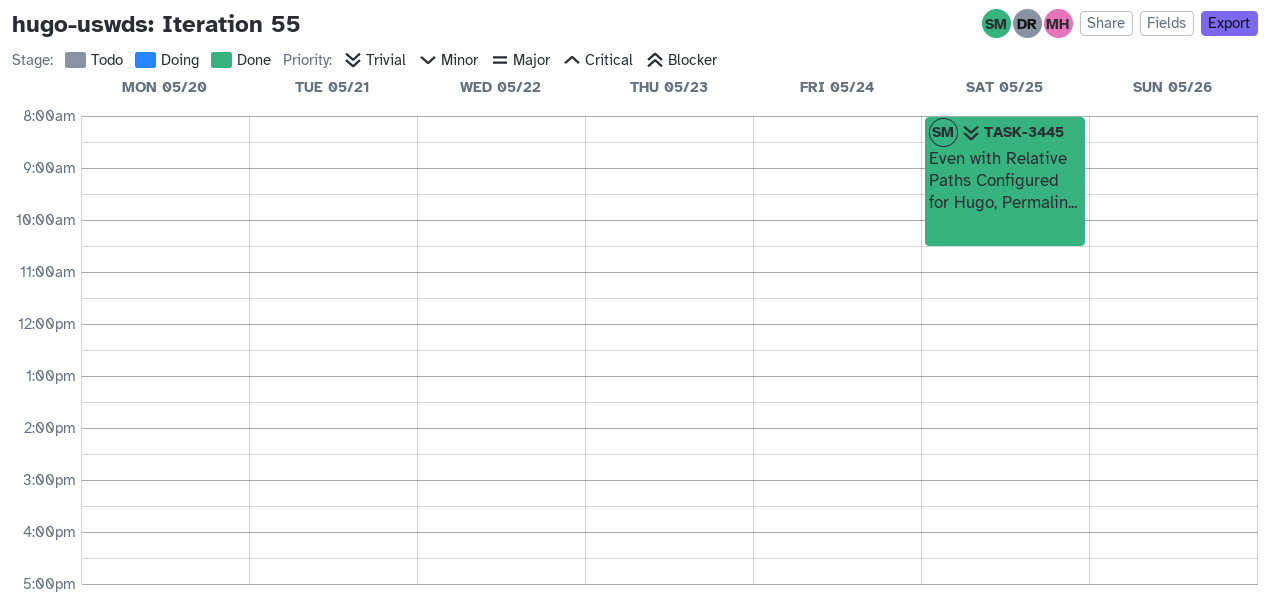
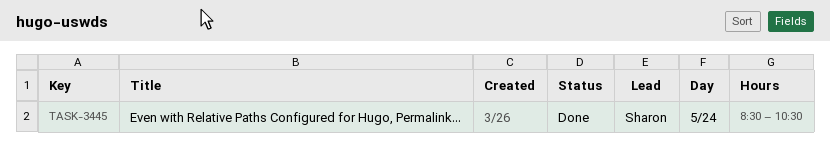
TASK-3445, day: May 25 -> May 24
TASK-3445, begins: 08:00 -> 08:30

